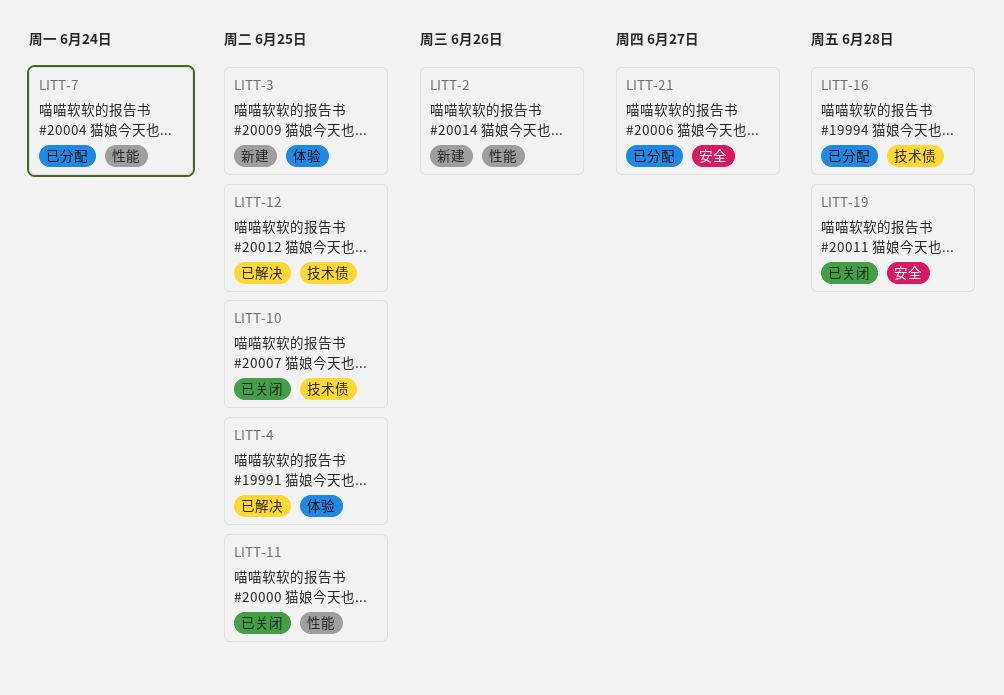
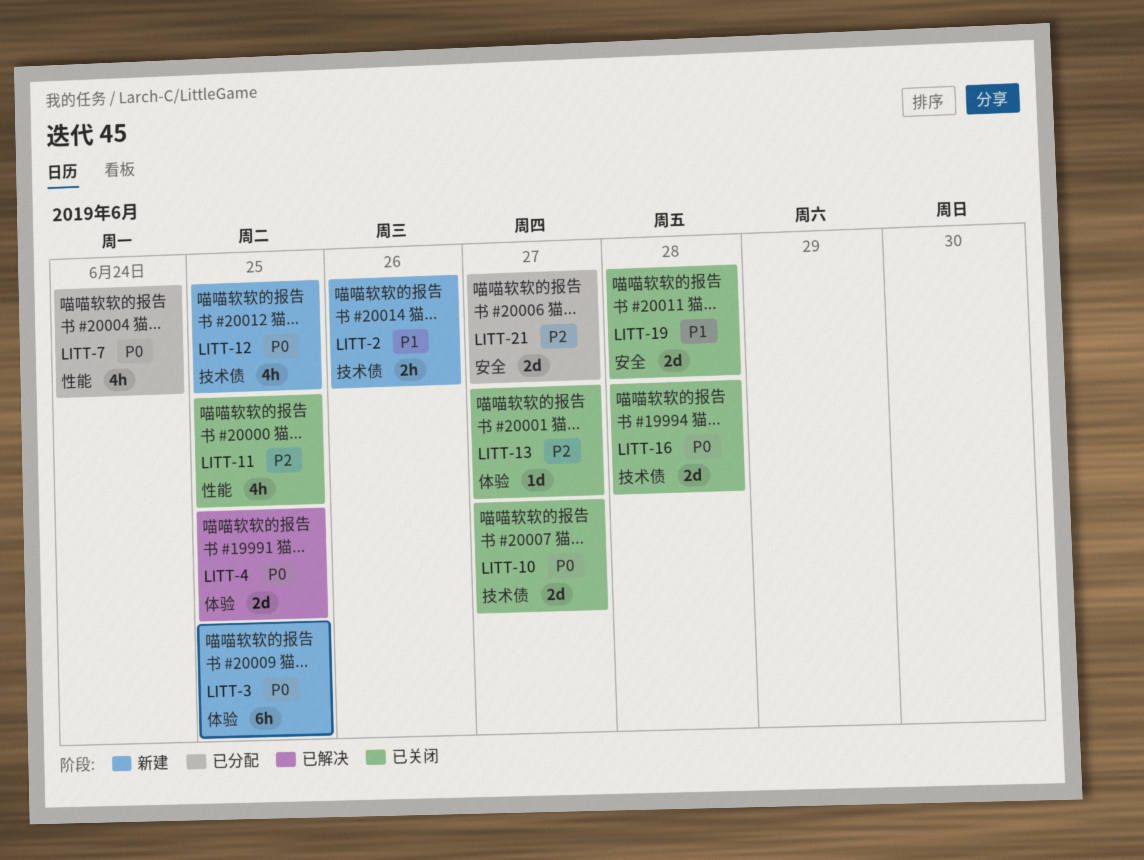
LITT-2, label: 性能 -> 技术债
LITT-10, due: Jun 25 -> Jun 27
LITT-12, status: 已解决 -> 新建
LITT-13: none -> present
LITT-16, status: 已分配 -> 已关闭

